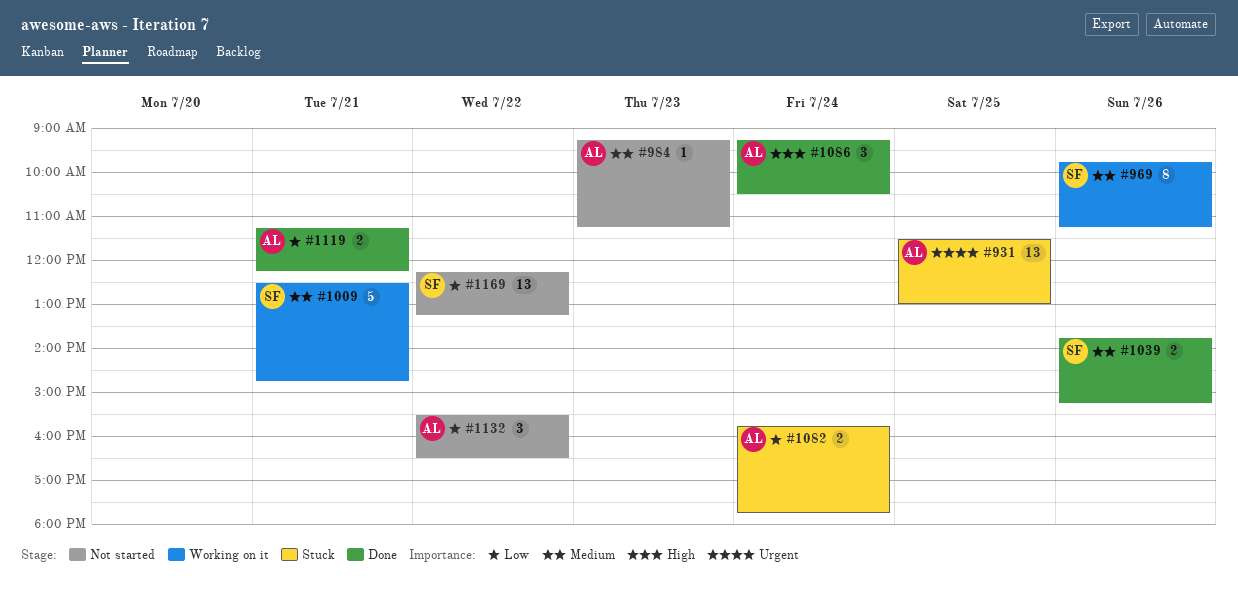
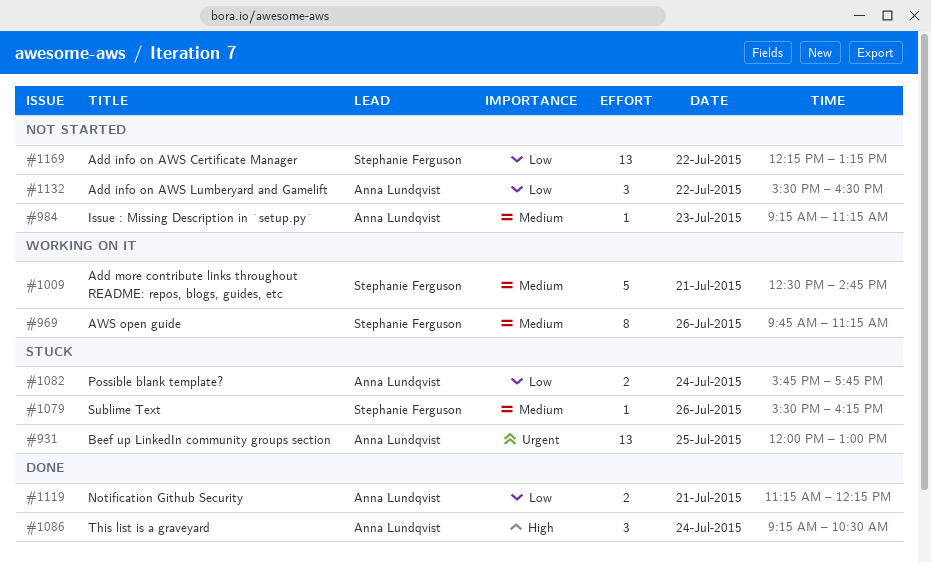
#931, begins: 11:30 -> 12:00
#1039: present -> none
#1079: none -> present

